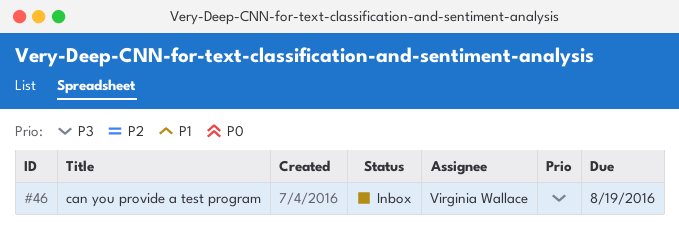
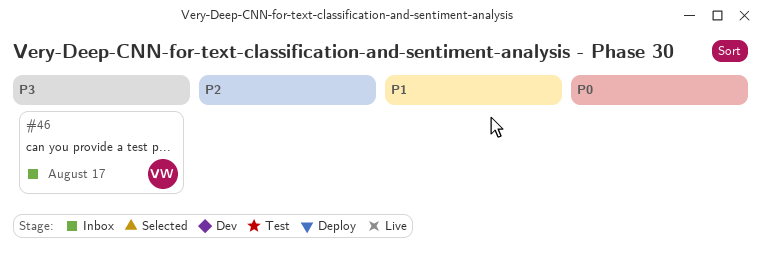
#46, due: Aug 19 -> Aug 17

